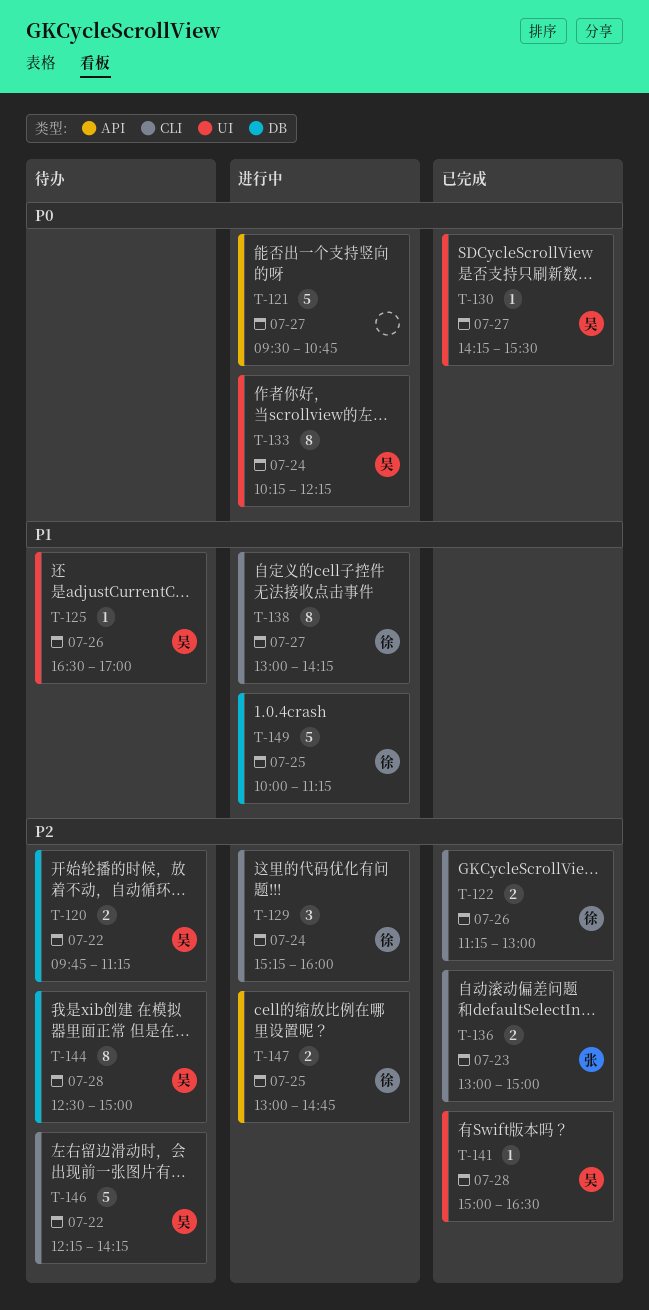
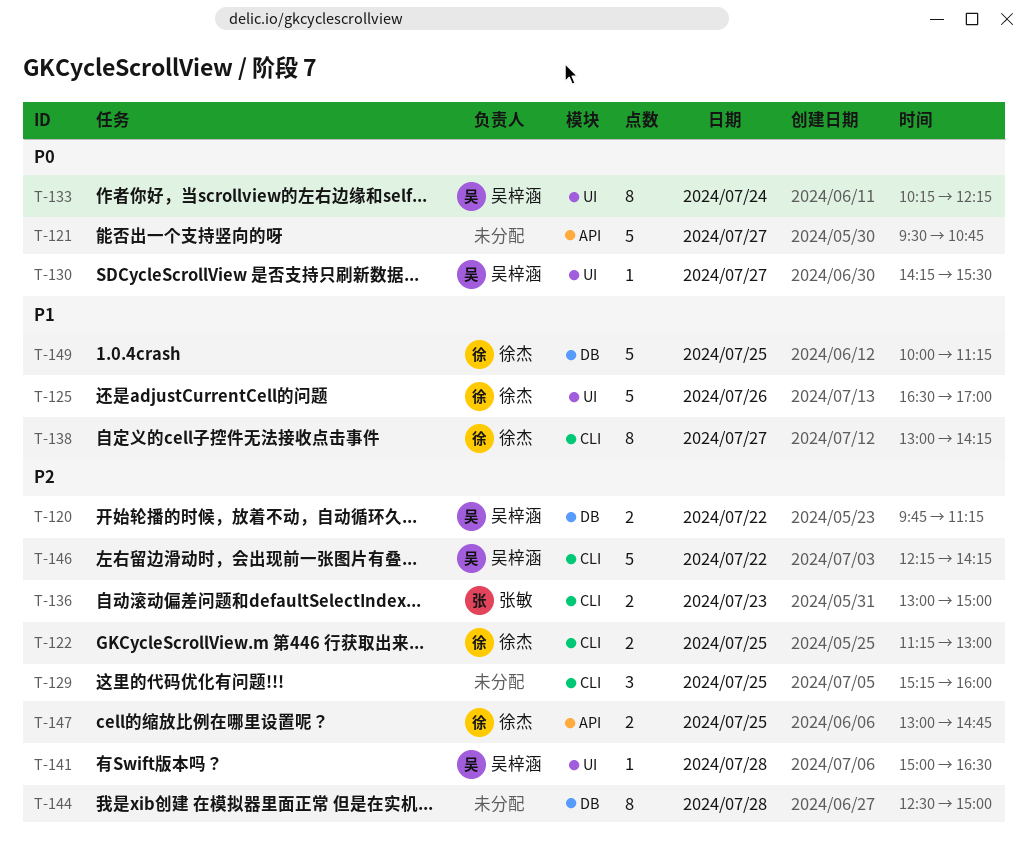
T-122, day: Jul 26 -> Jul 25
T-125, owner: 吴梓涵 -> 徐杰
T-125, estimate: 1 -> 5
T-129, owner: 徐杰 -> none
T-129, day: Jul 24 -> Jul 25
T-144, owner: 吴梓涵 -> none

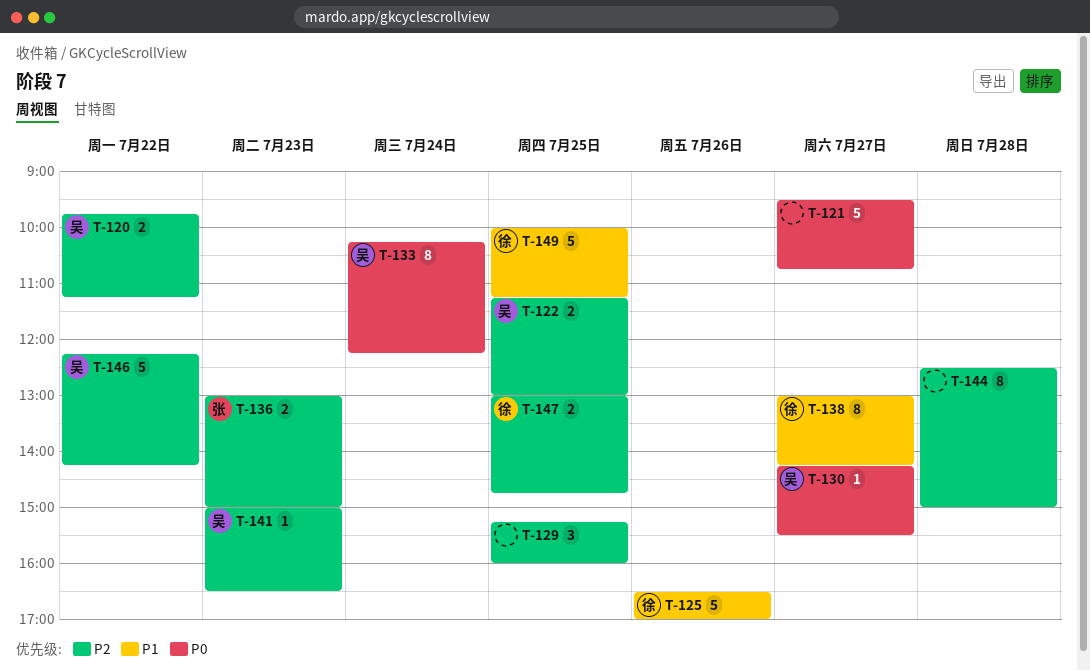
T-122, owner: 徐杰 -> 吴梓涵
T-141, day: Jul 28 -> Jul 23

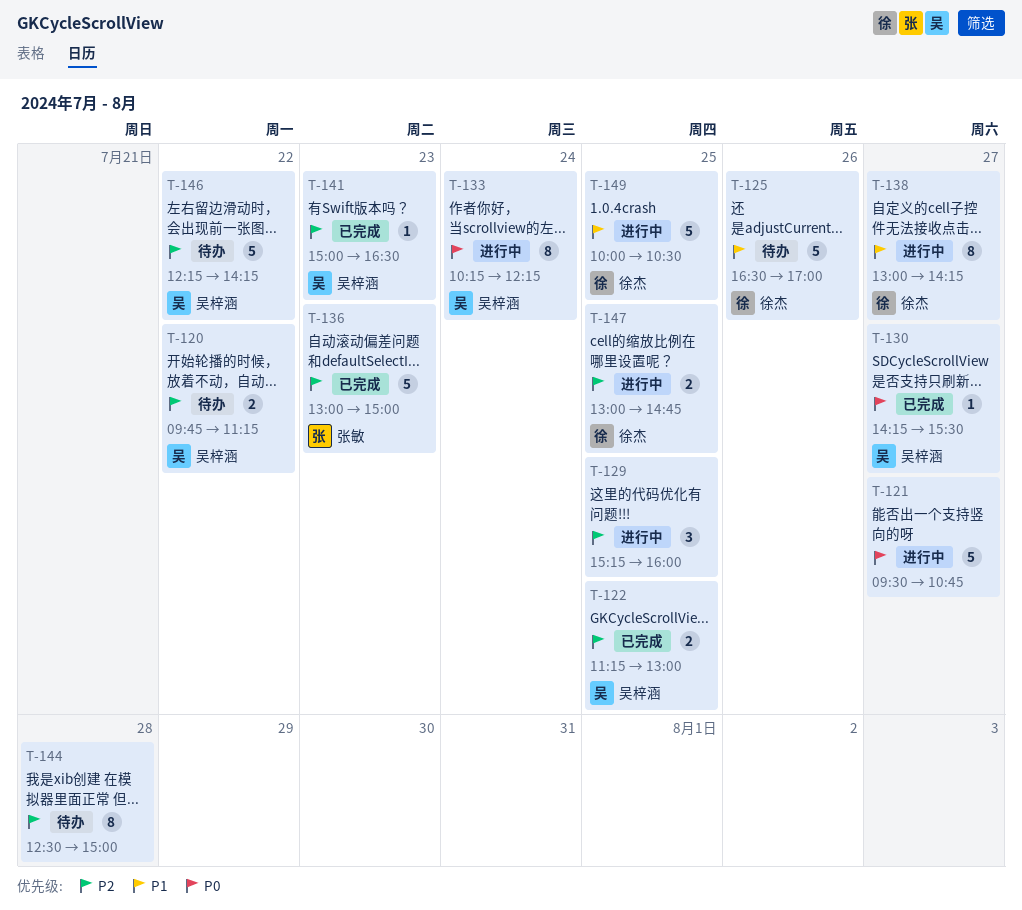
T-136, estimate: 2 -> 5
T-149, ends: 11:15 -> 10:30

